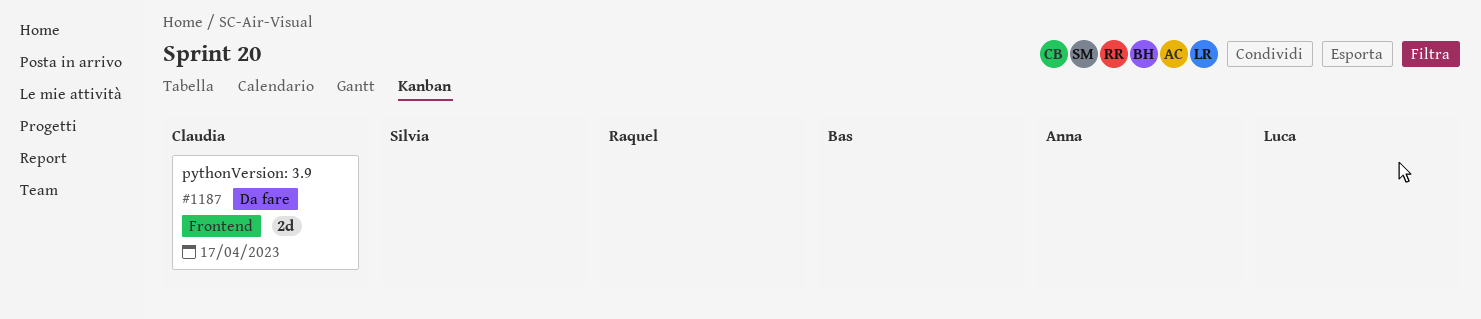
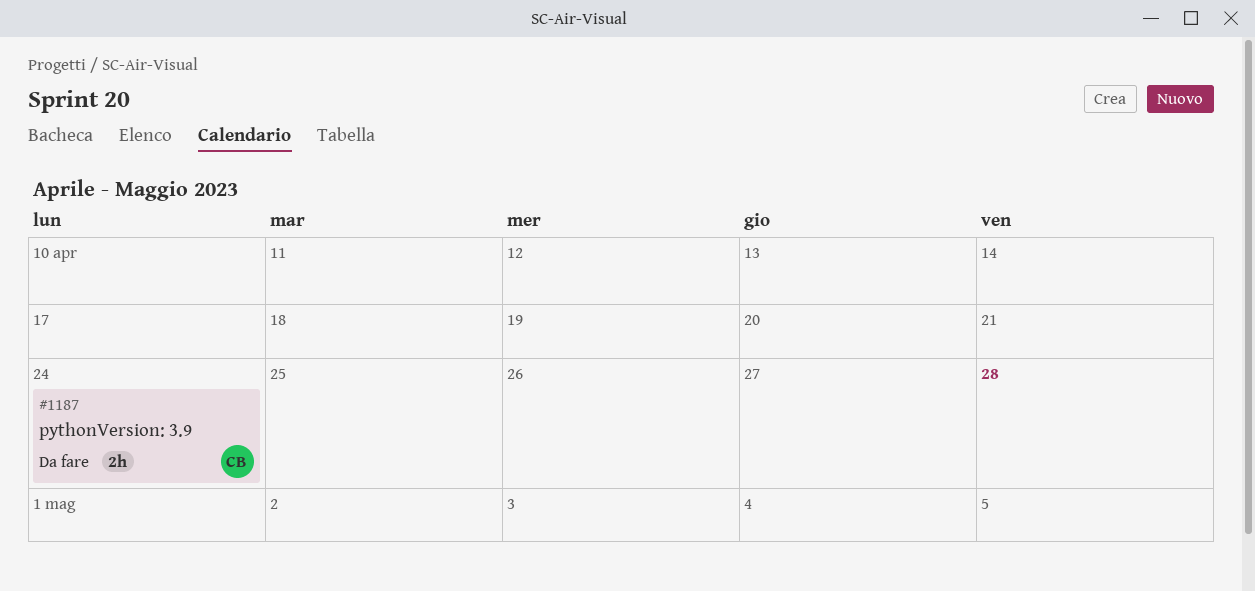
#1187, estimate: 2d -> 2h
#1187, due: Apr 17 -> Apr 24

